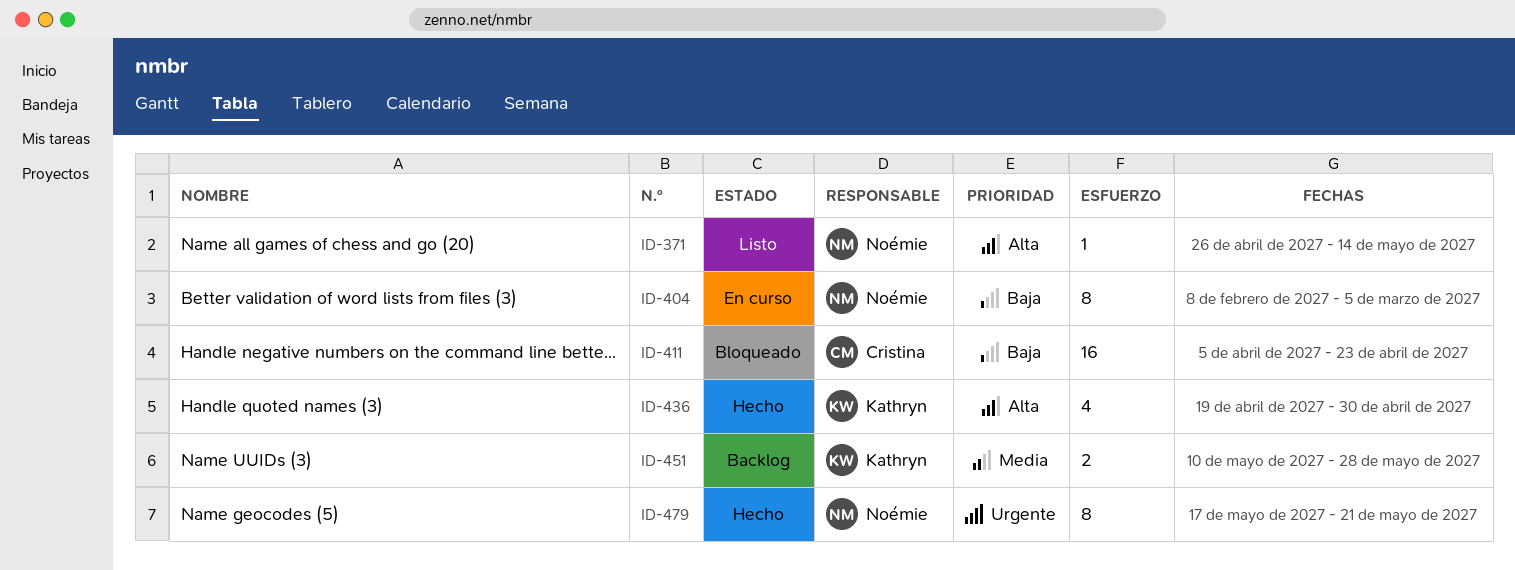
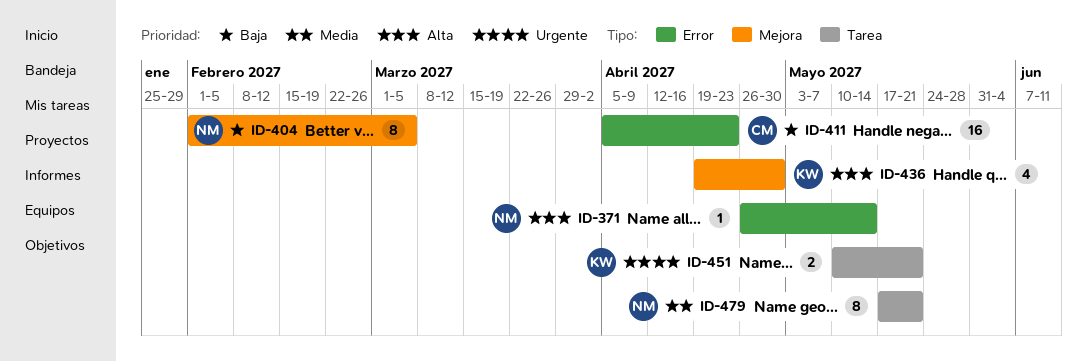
ID-404, start: Feb 8 -> Feb 1
ID-451, priority: Media -> Urgente
ID-451, due: May 28 -> May 21
ID-479, priority: Urgente -> Media

